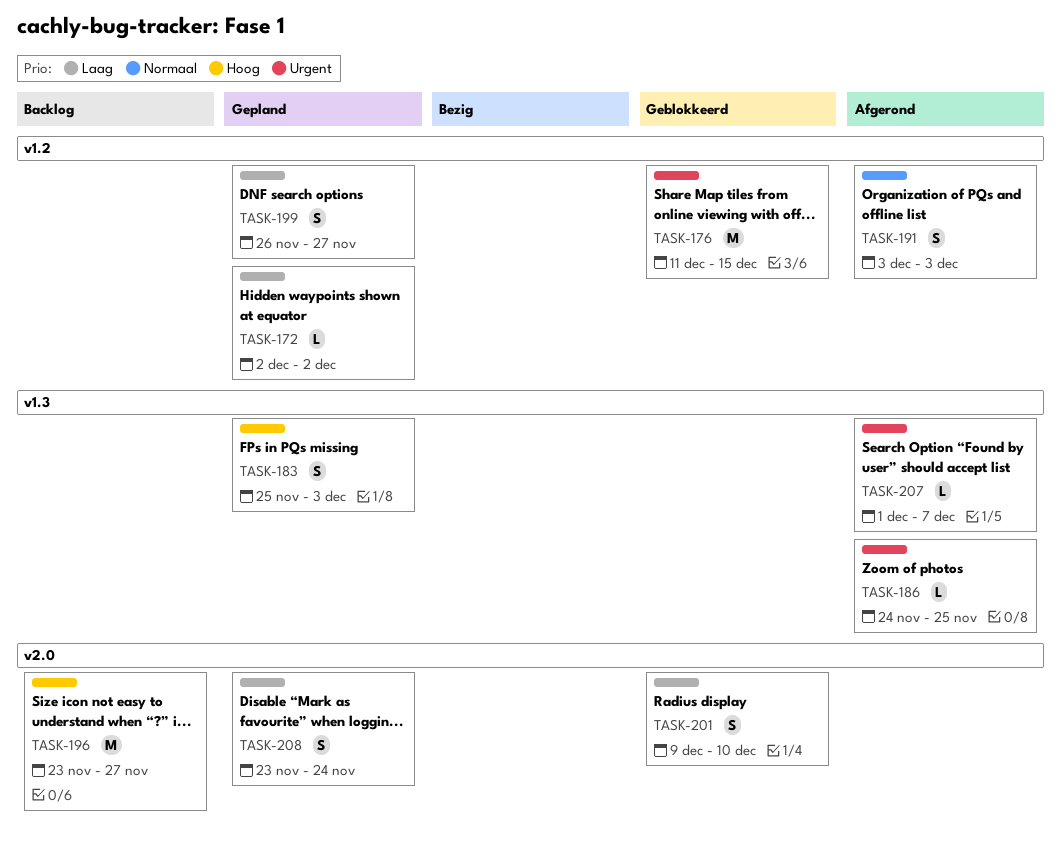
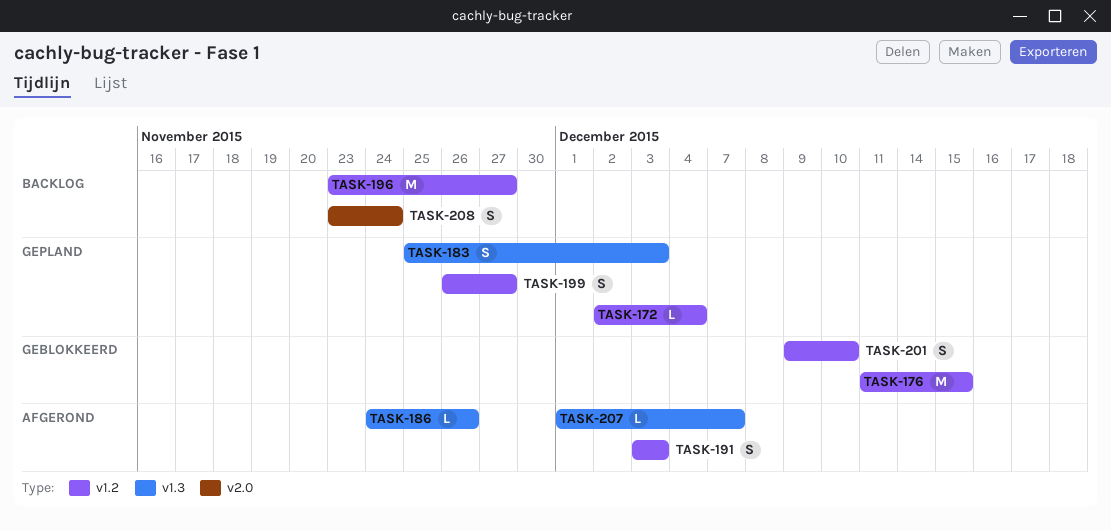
TASK-172, due: Dec 2 -> Dec 4
TASK-186, due: Nov 25 -> Nov 26
TASK-196, label: v2.0 -> v1.2
TASK-201, label: v2.0 -> v1.2
TASK-208, status: Gepland -> Backlog

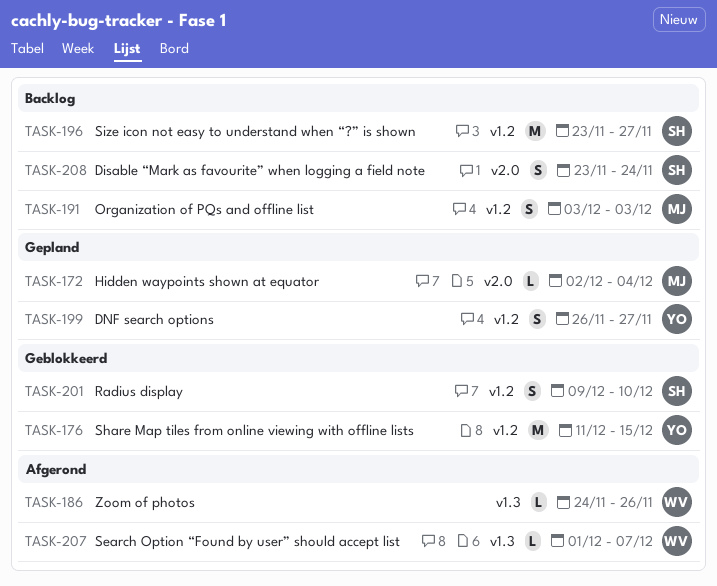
TASK-172, label: v1.2 -> v2.0
TASK-183: present -> none
TASK-191, status: Afgerond -> Backlog

